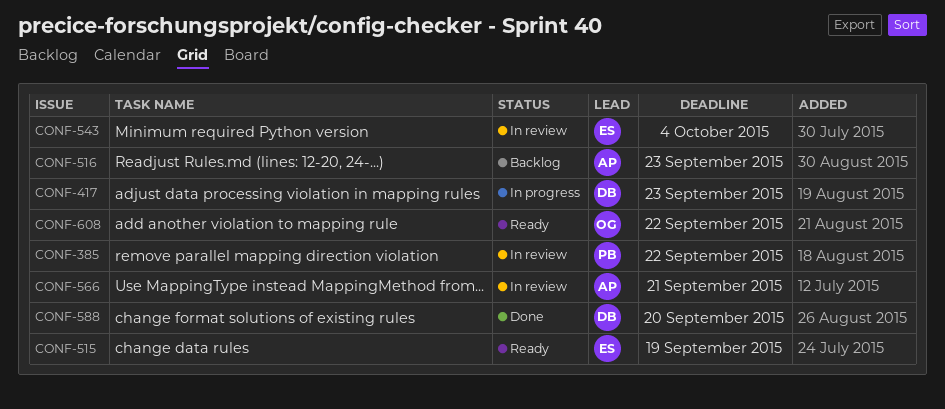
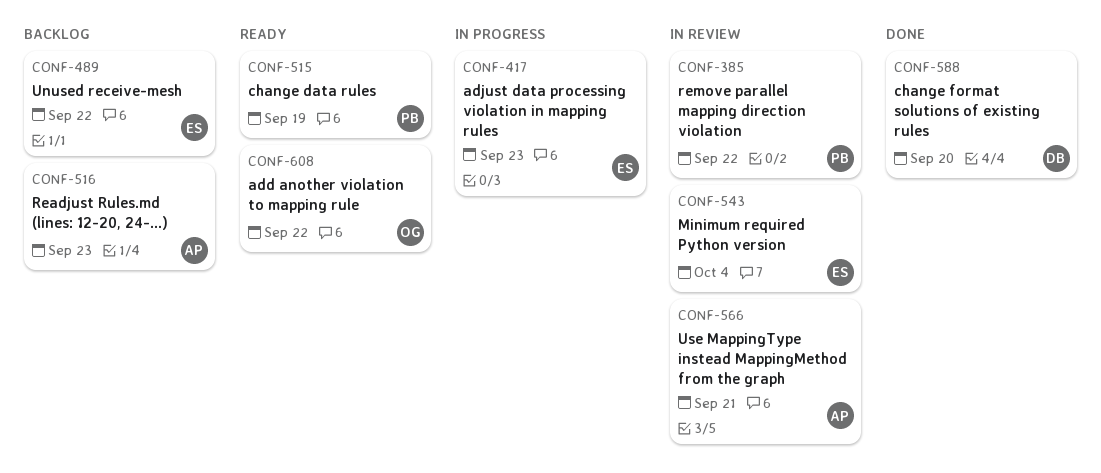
CONF-417, owner: DB -> ES
CONF-489: none -> present
CONF-515, owner: ES -> PB

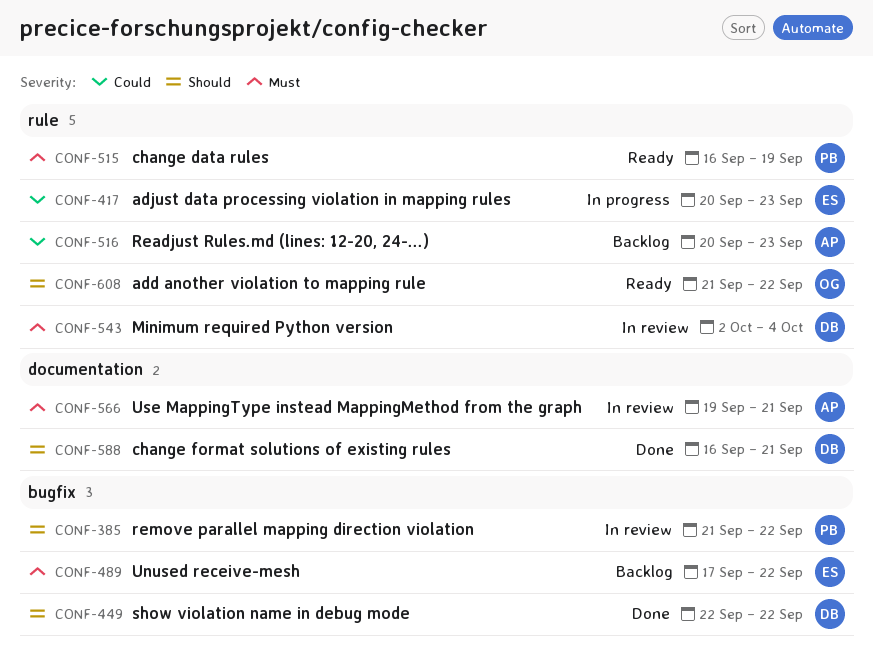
CONF-449: none -> present
CONF-543, owner: ES -> DB
CONF-588, due: Sep 20 -> Sep 21

